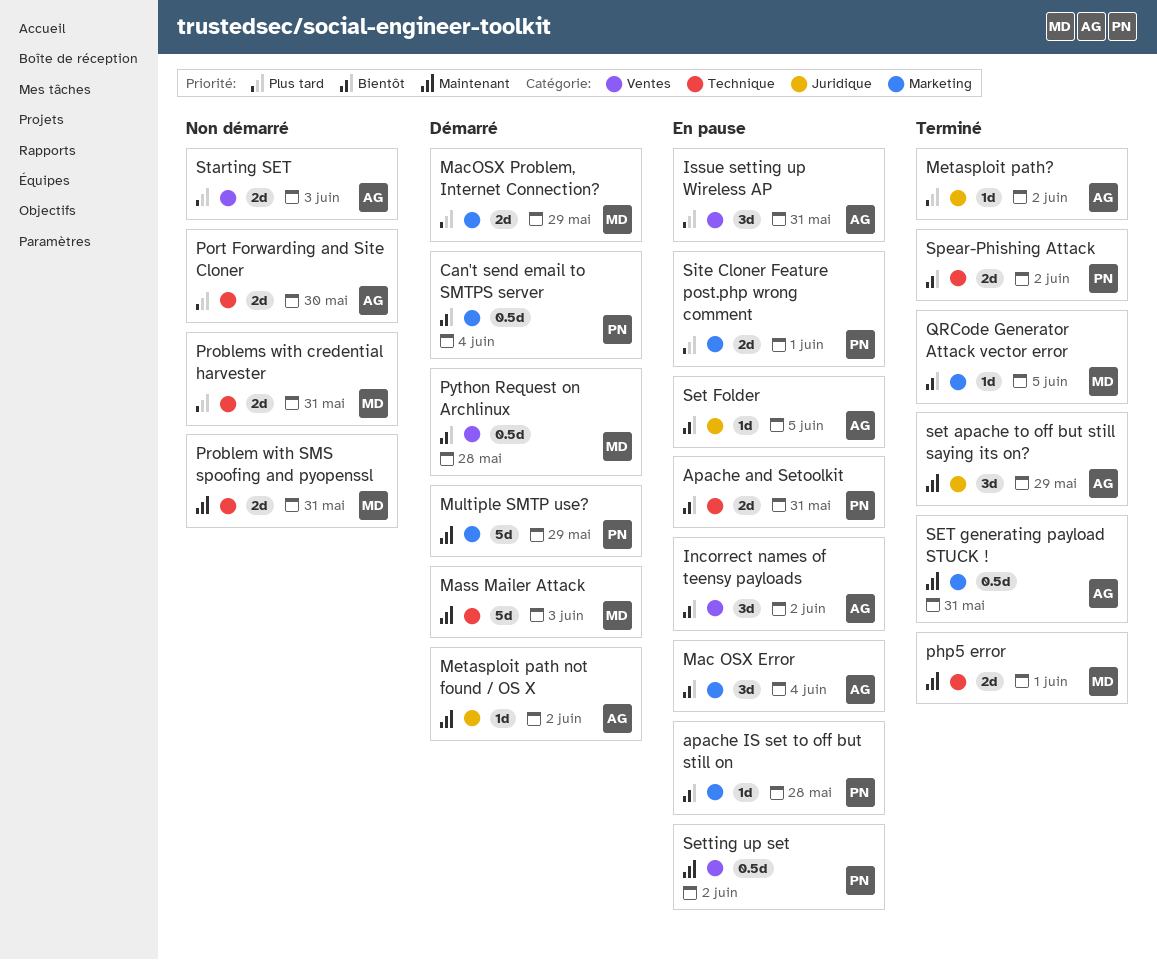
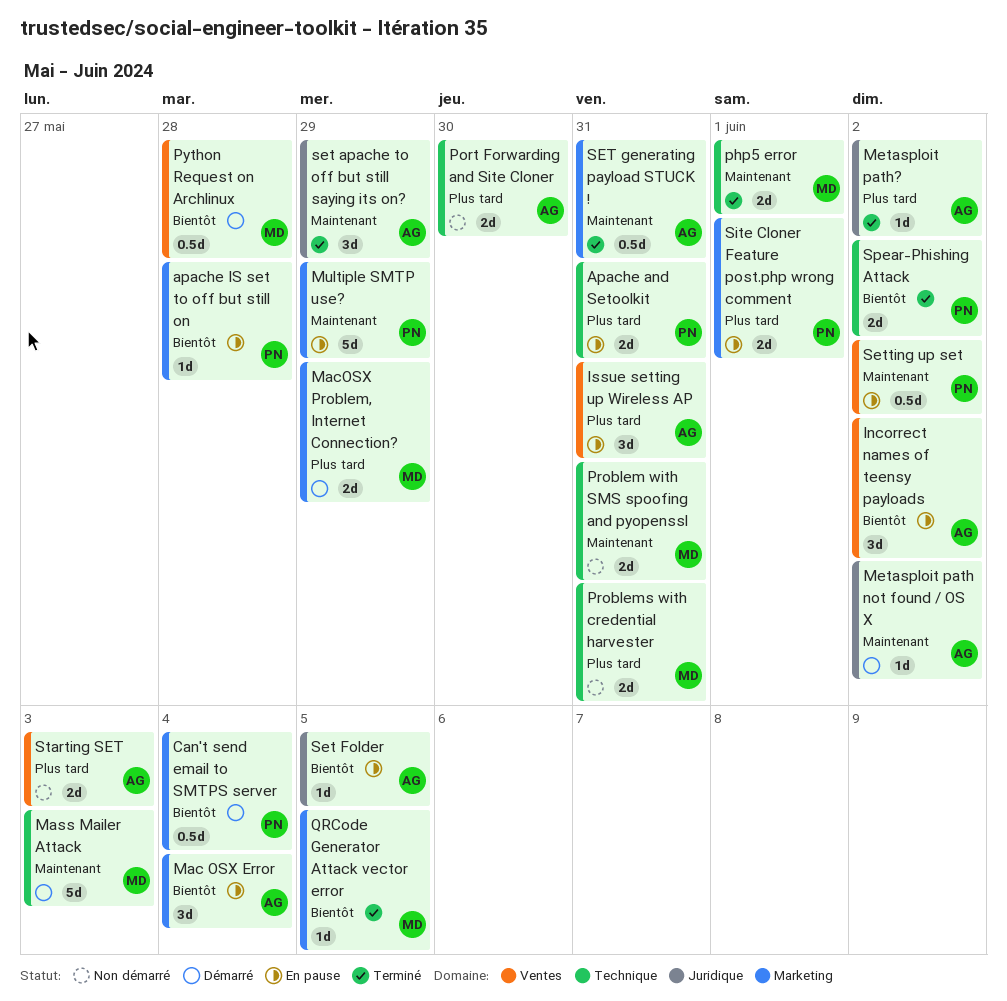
Apache and Setoolkit, priority: Bientôt -> Plus tard
Multiple SMTP use?, status: Démarré -> En pause

